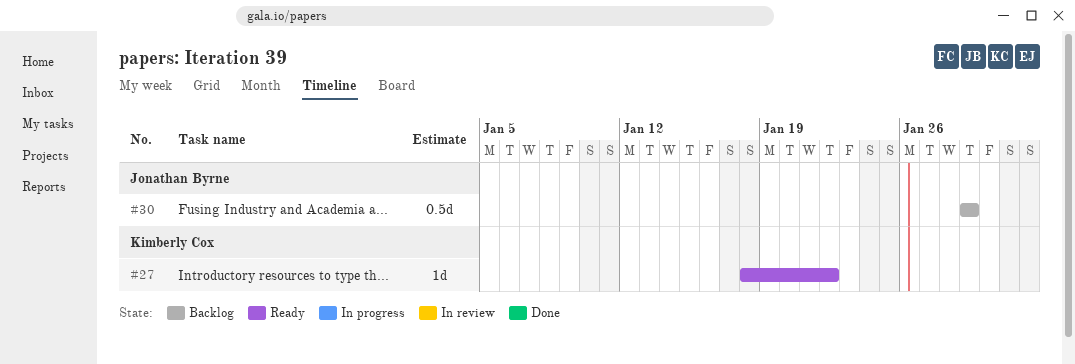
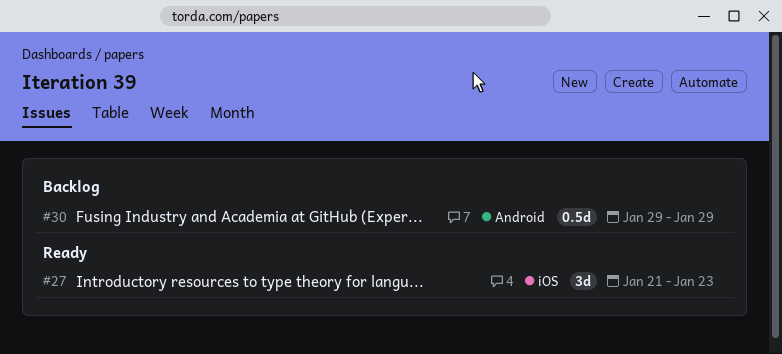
#27, estimate: 1d -> 3d
#27, start: Jan 18 -> Jan 21
#27, due: Jan 22 -> Jan 23

